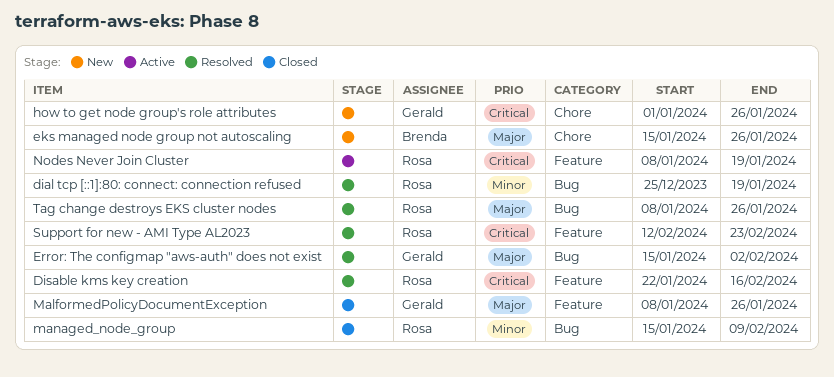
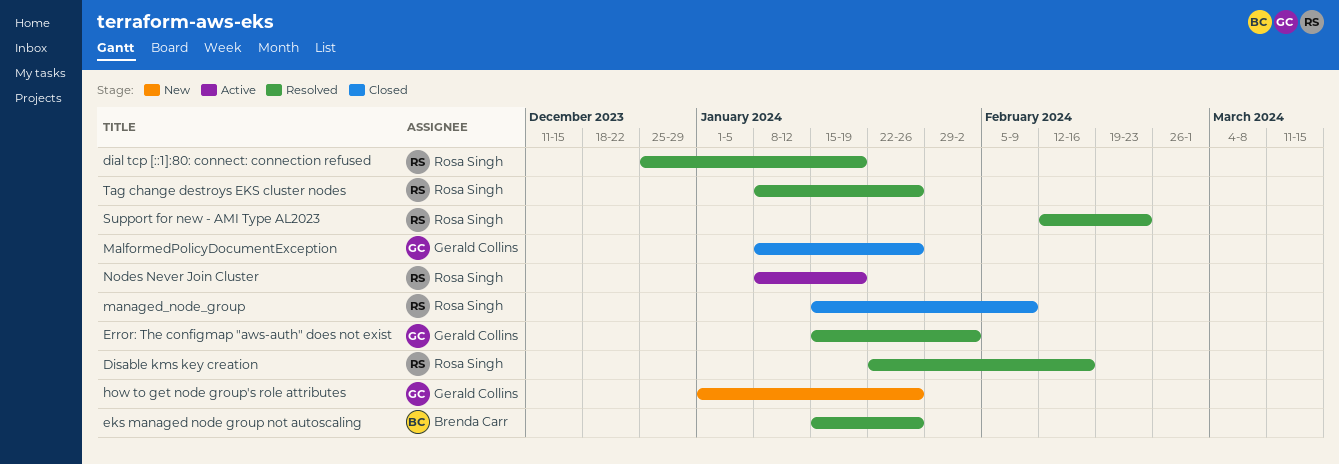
eks managed node group not autoscaling, status: New -> Resolved

